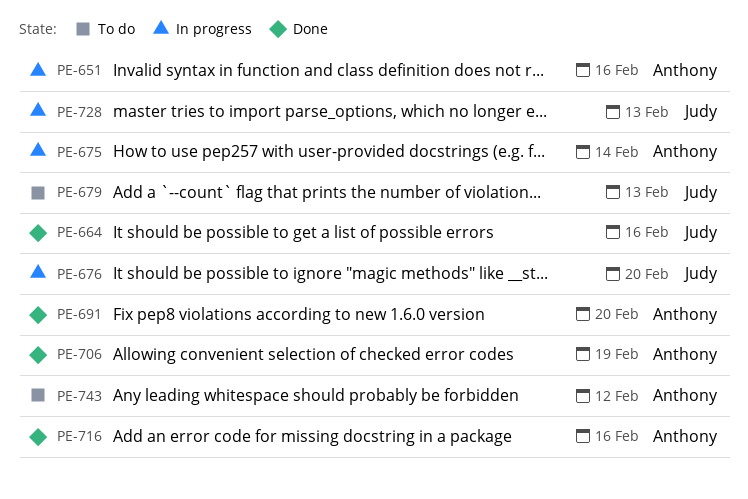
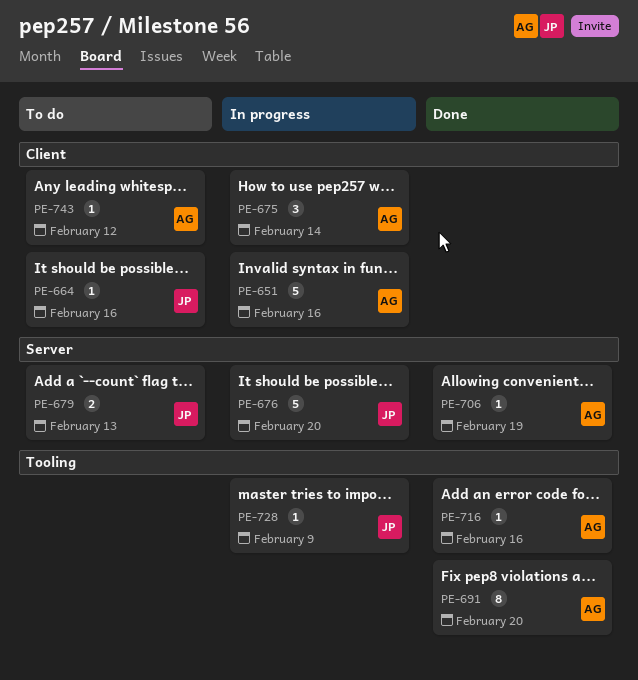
PE-664, status: Done -> To do
PE-728, due: Feb 13 -> Feb 9

